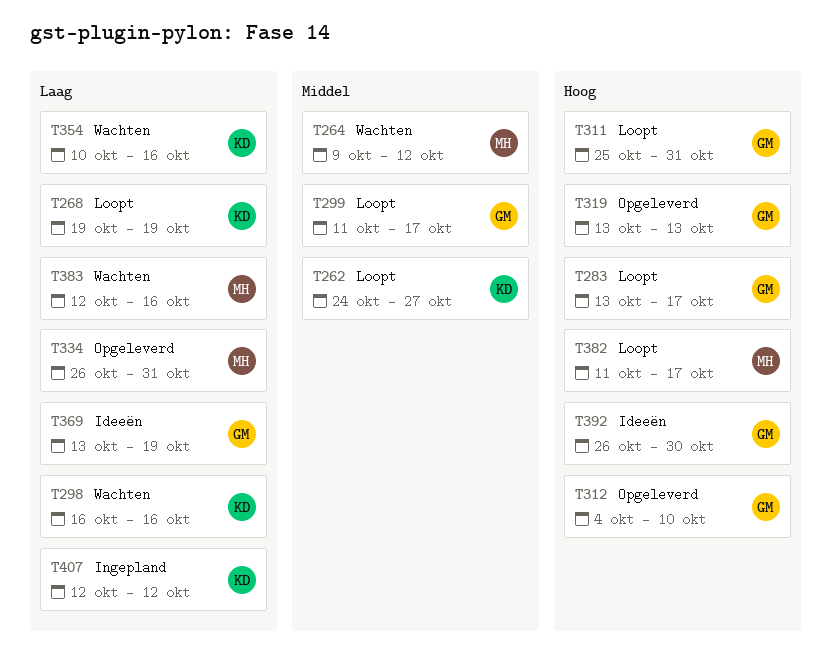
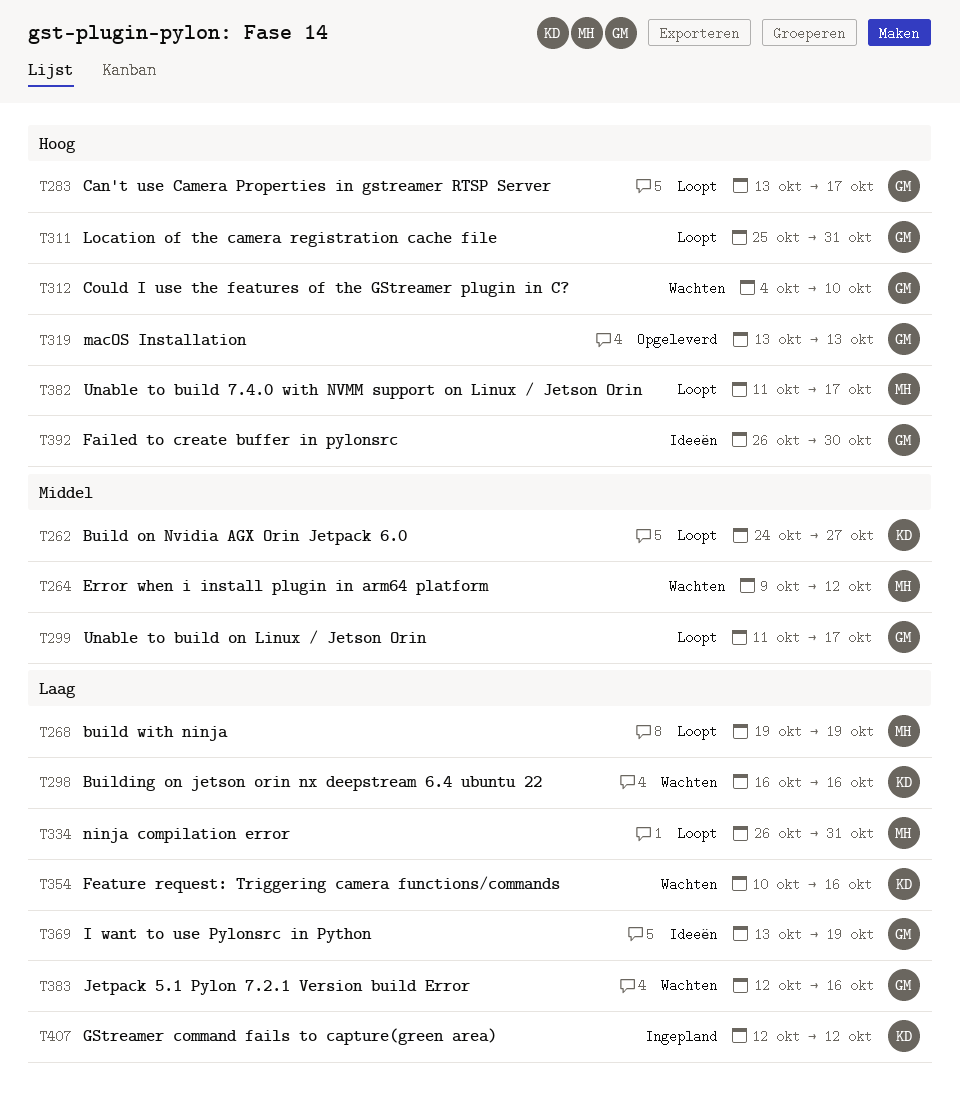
T268, owner: KD -> MH
T312, status: Opgeleverd -> Wachten
T334, status: Opgeleverd -> Loopt
T383, owner: MH -> GM

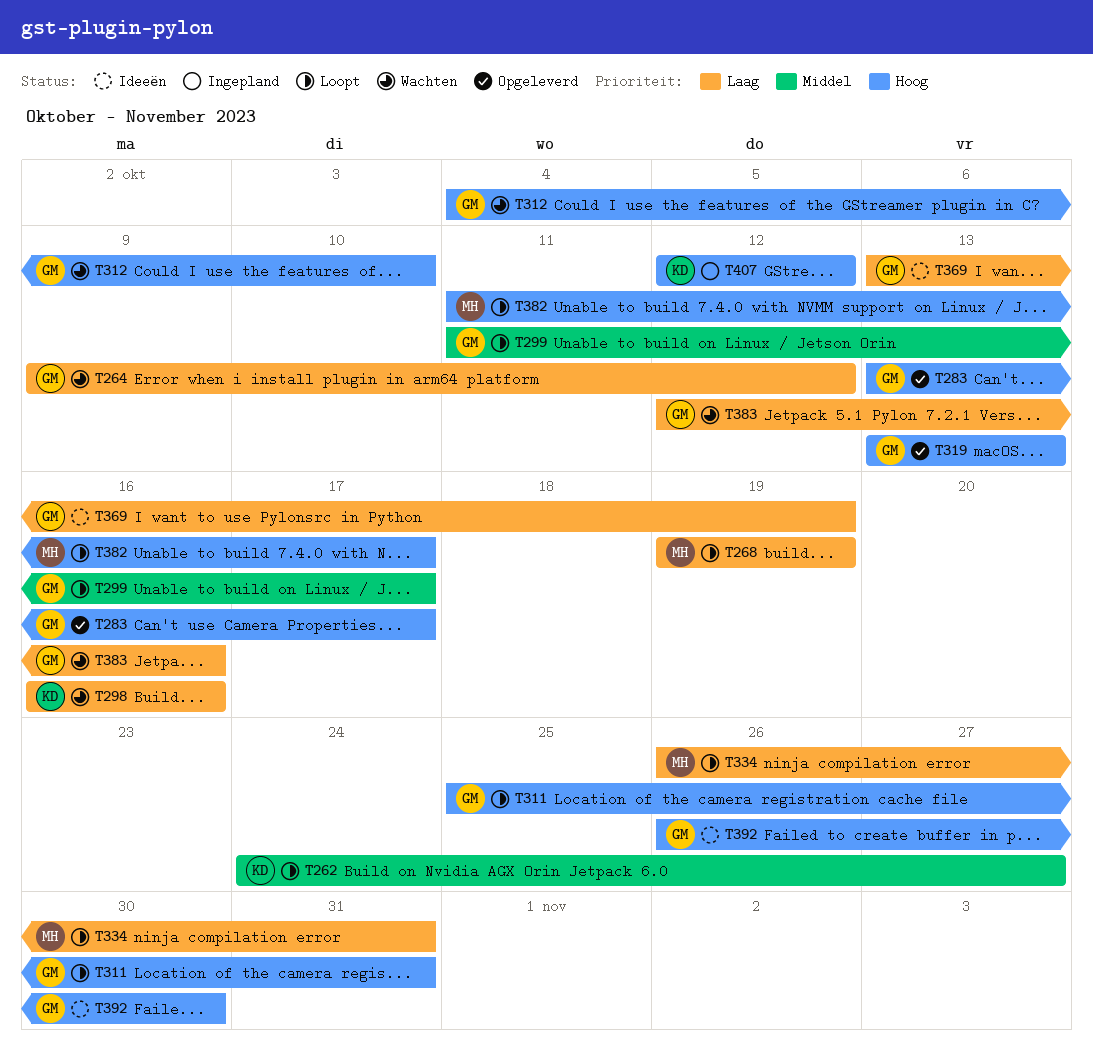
T264, owner: MH -> GM
T264, priority: Middel -> Laag
T283, status: Loopt -> Opgeleverd
T354: present -> none
T407, priority: Laag -> Hoog

